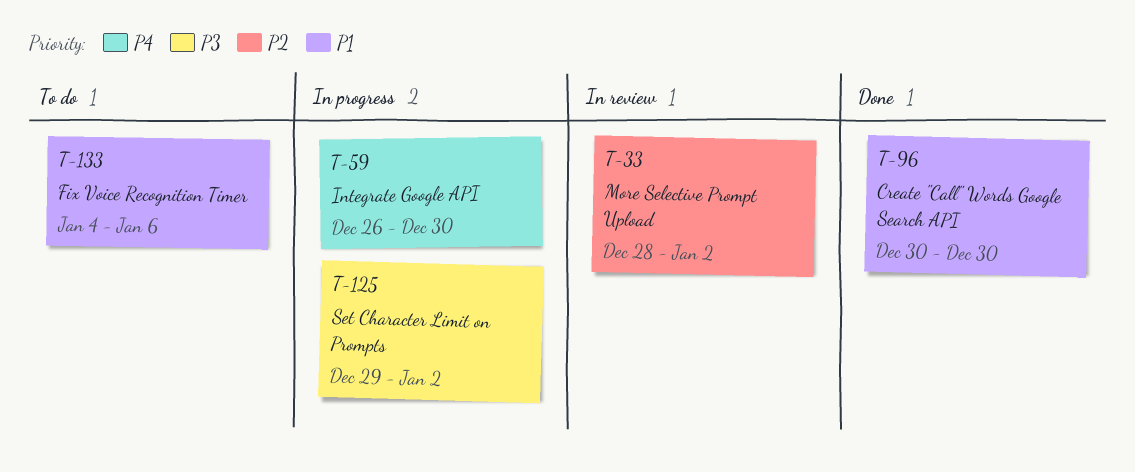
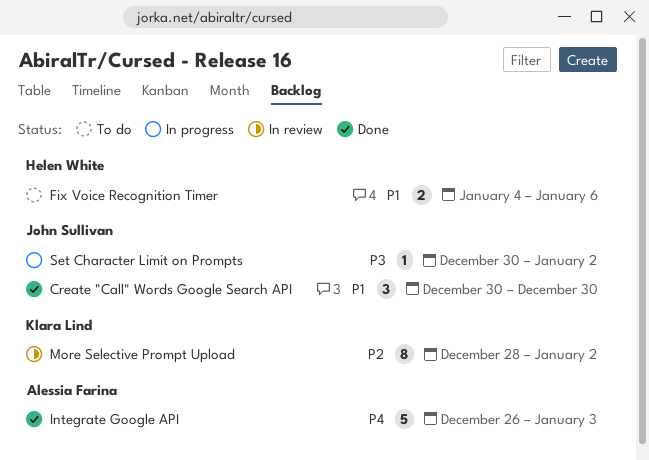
Integrate Google API, status: In progress -> Done
Integrate Google API, due: Dec 30 -> Jan 3
Set Character Limit on Prompts, start: Dec 29 -> Dec 30

